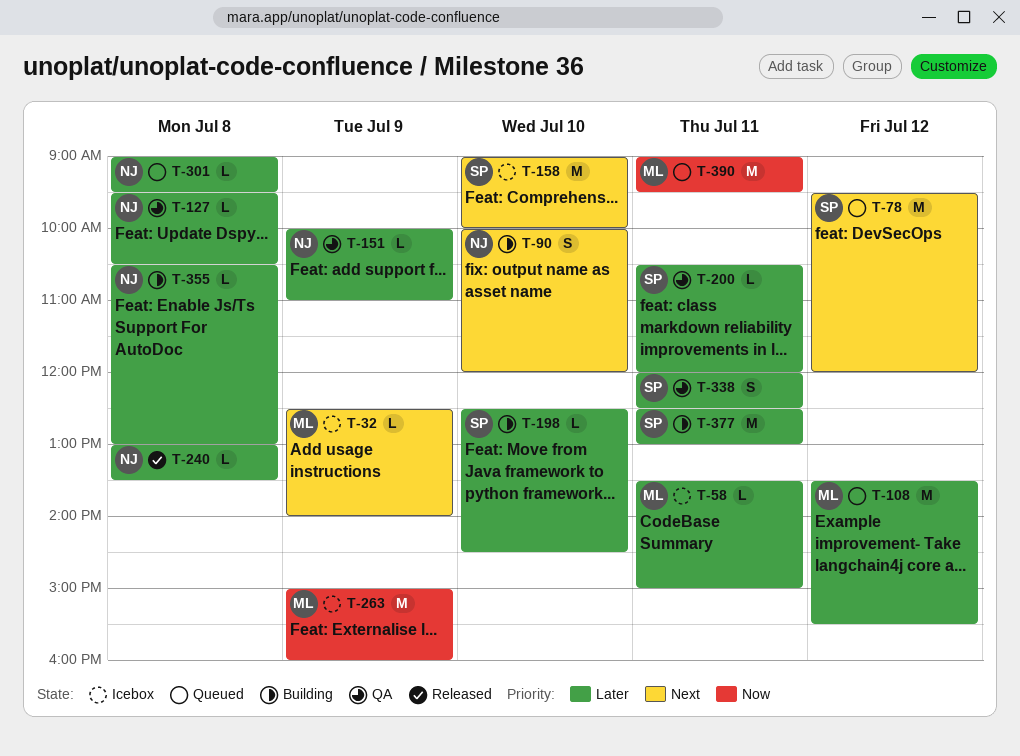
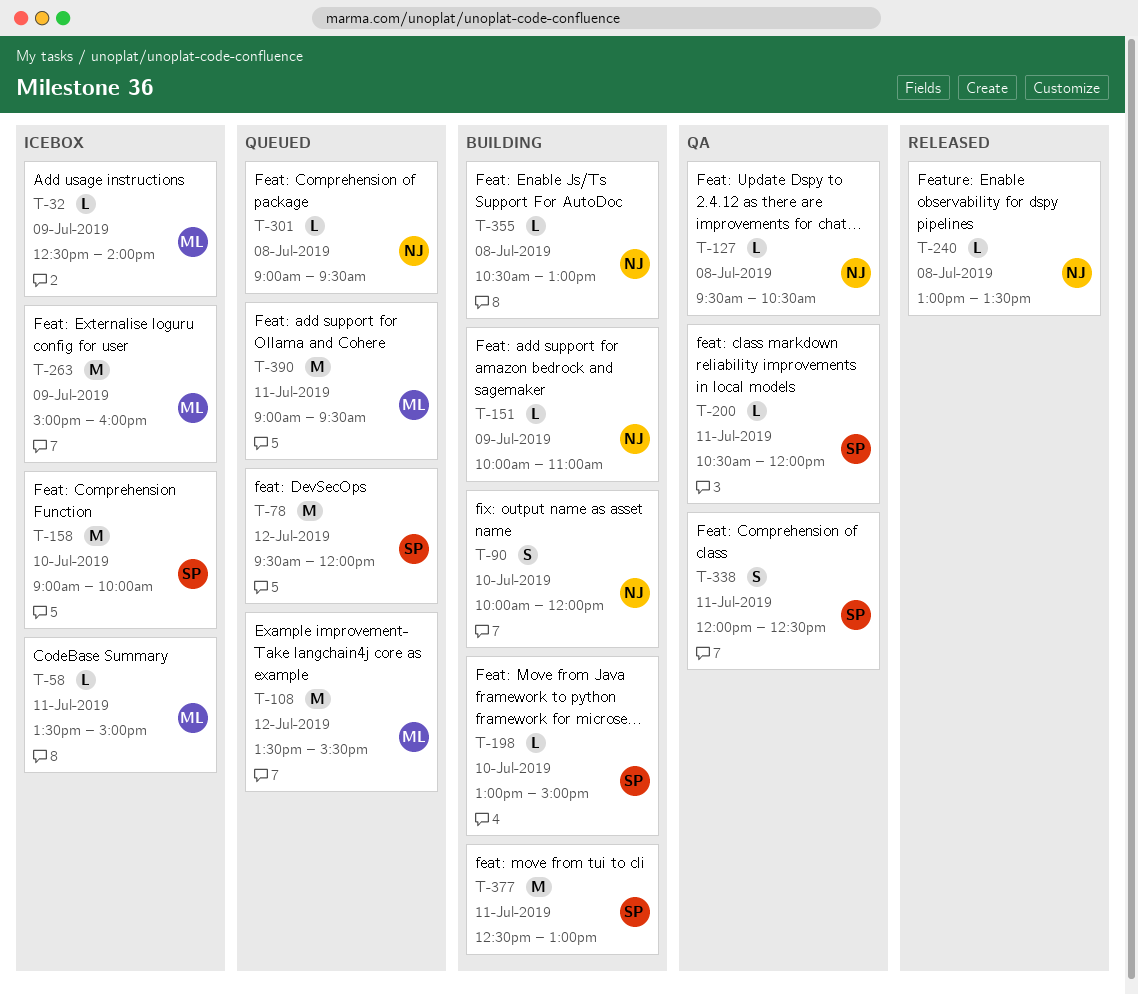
T-151, status: QA -> Building
T-198, begins: 12:30 -> 13:00
T-198, ends: 14:30 -> 15:00

